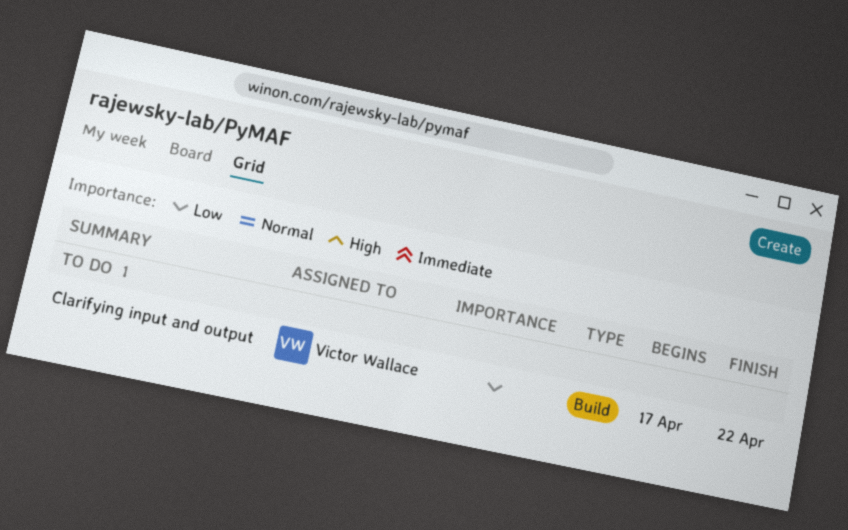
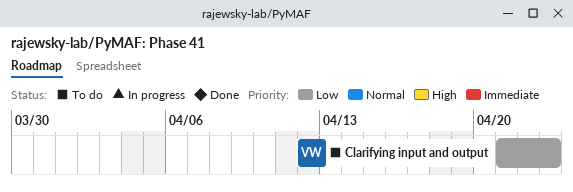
Clarifying input and output, start: Apr 17 -> Apr 21
Clarifying input and output, due: Apr 22 -> Apr 23

